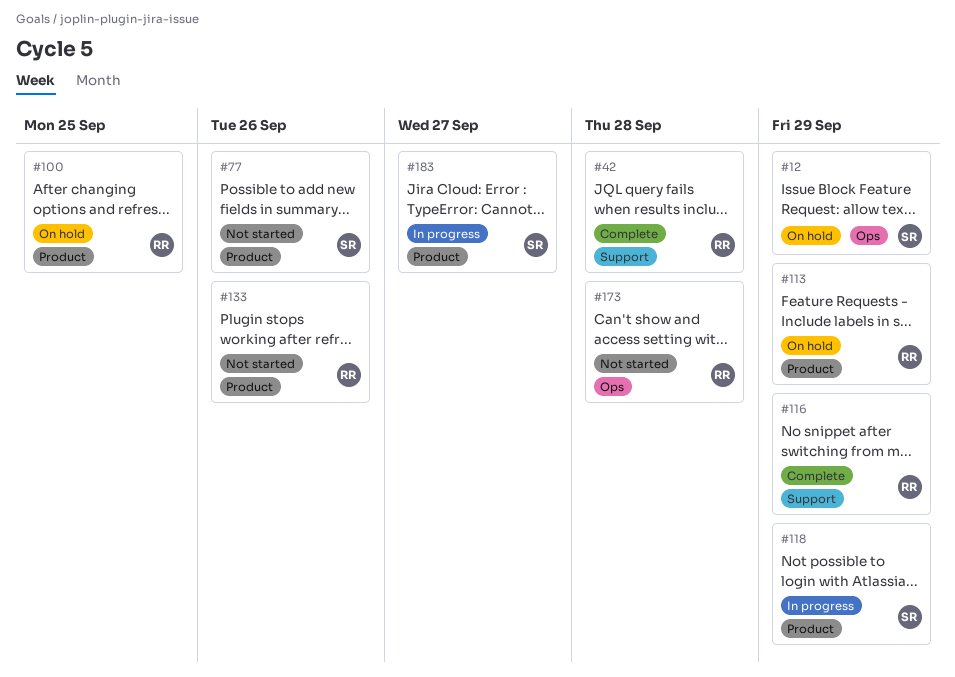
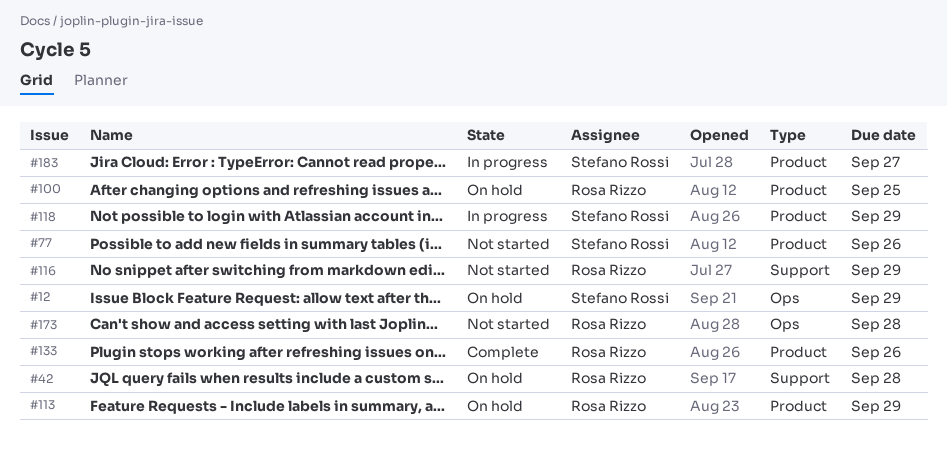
#42, status: Complete -> On hold
#116, status: Complete -> Not started
#133, status: Not started -> Complete

